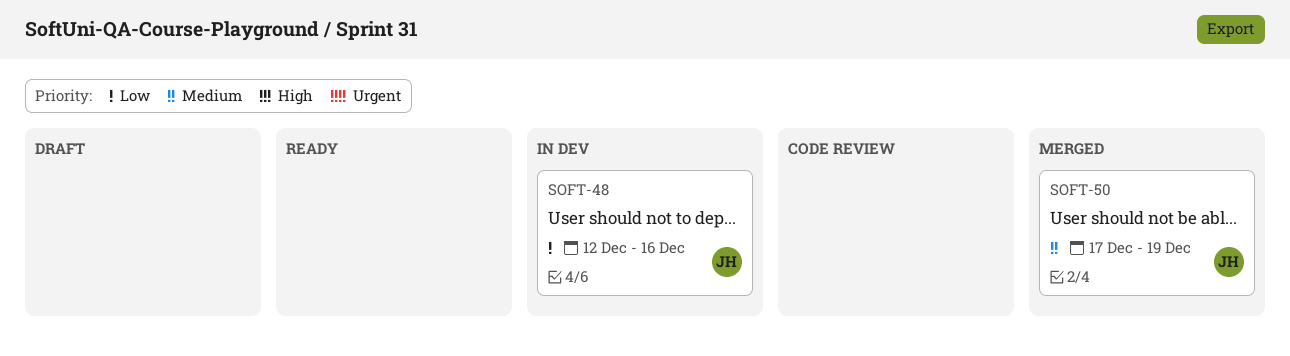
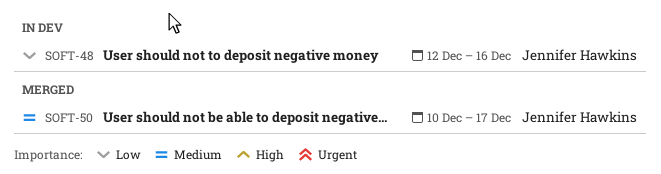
SOFT-50, start: Dec 17 -> Dec 10
SOFT-50, due: Dec 19 -> Dec 17

